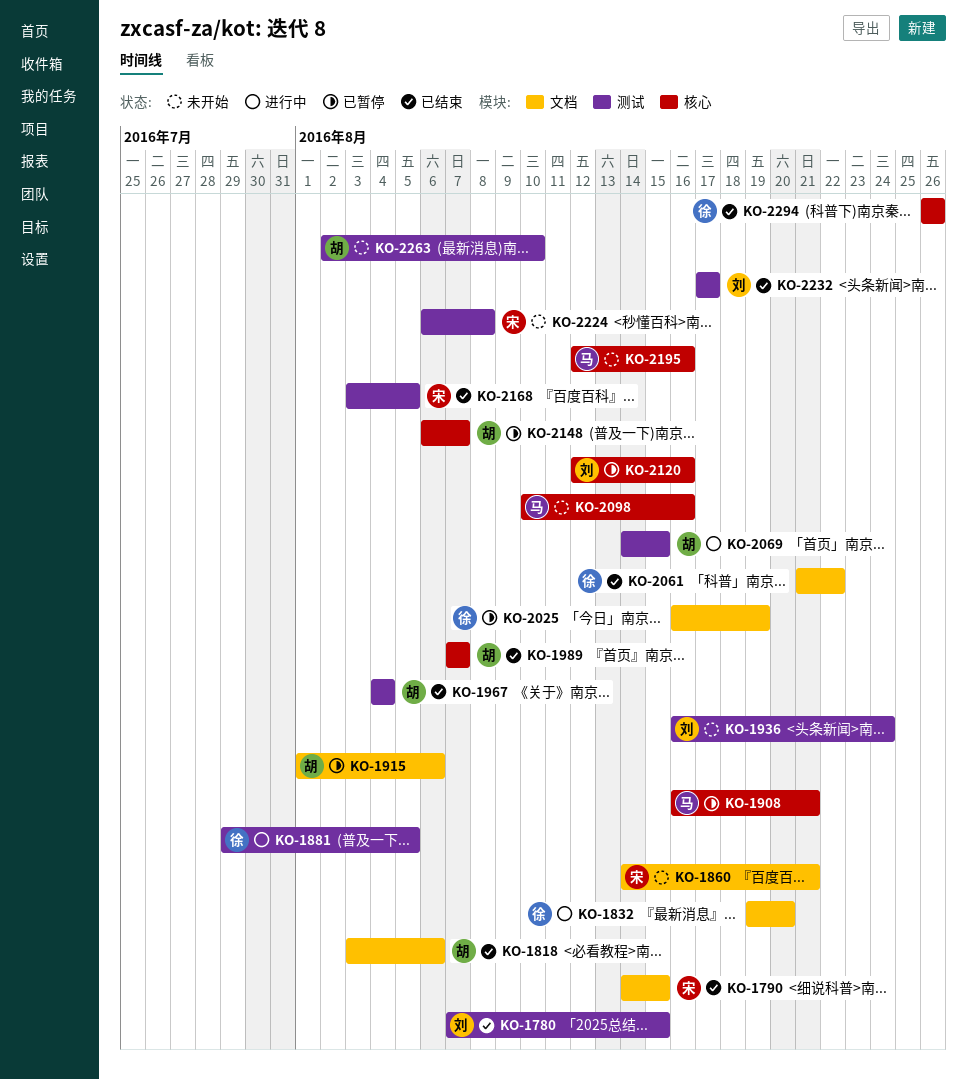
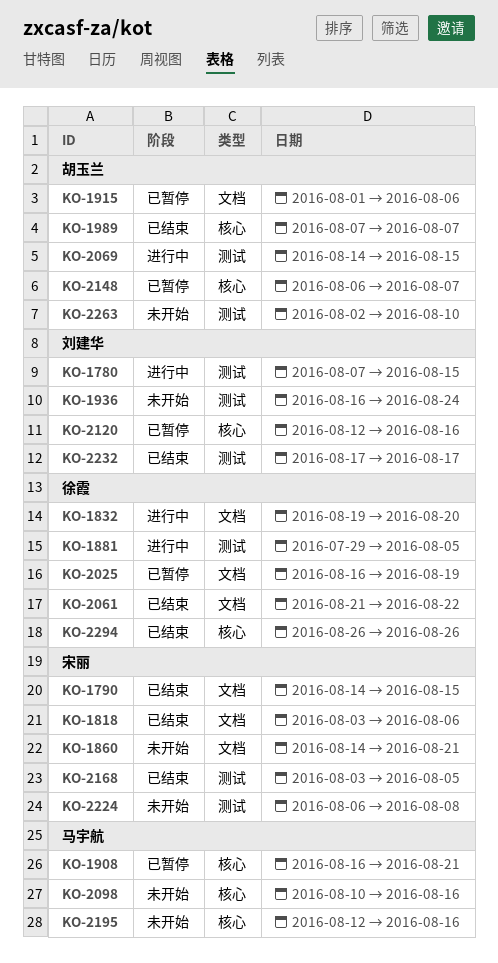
KO-1780, status: 已结束 -> 进行中
KO-1818, owner: 胡玉兰 -> 宋丽
KO-1967: present -> none

